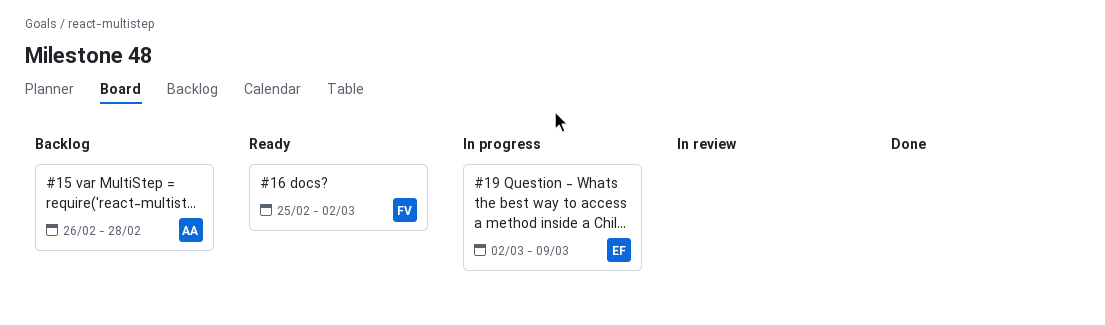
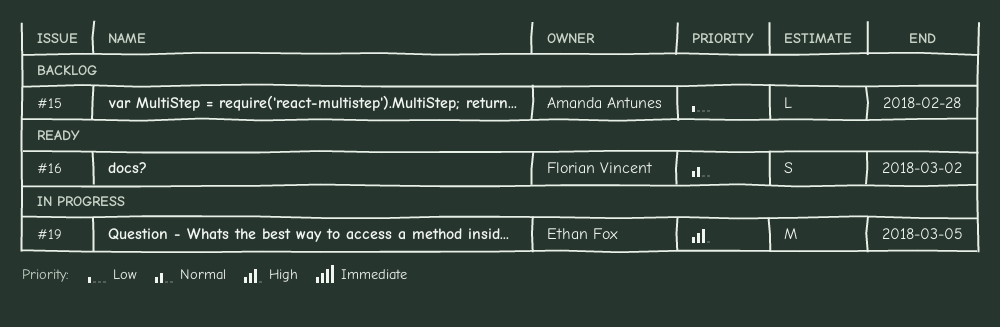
#19, due: Mar 9 -> Mar 5

